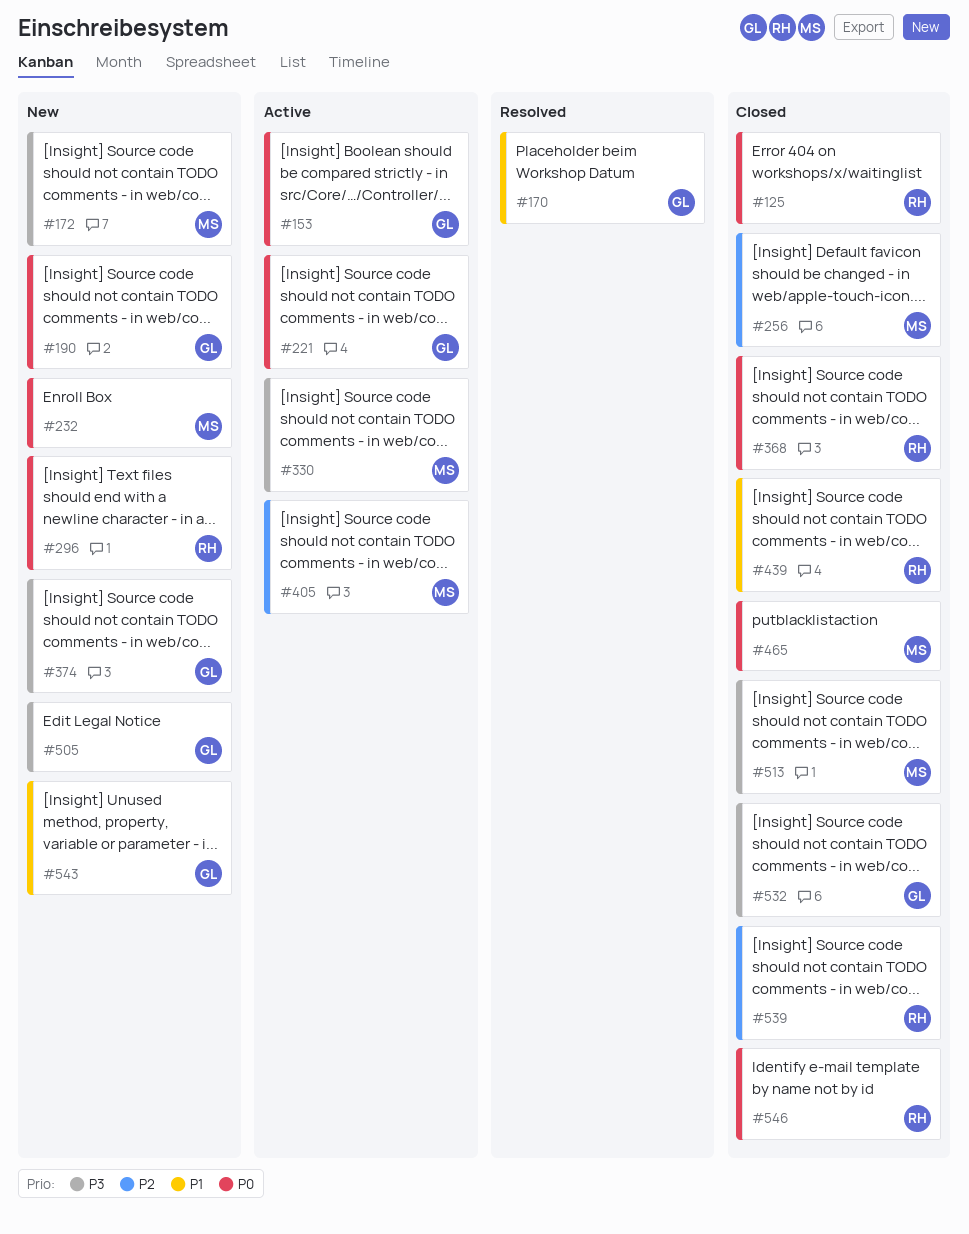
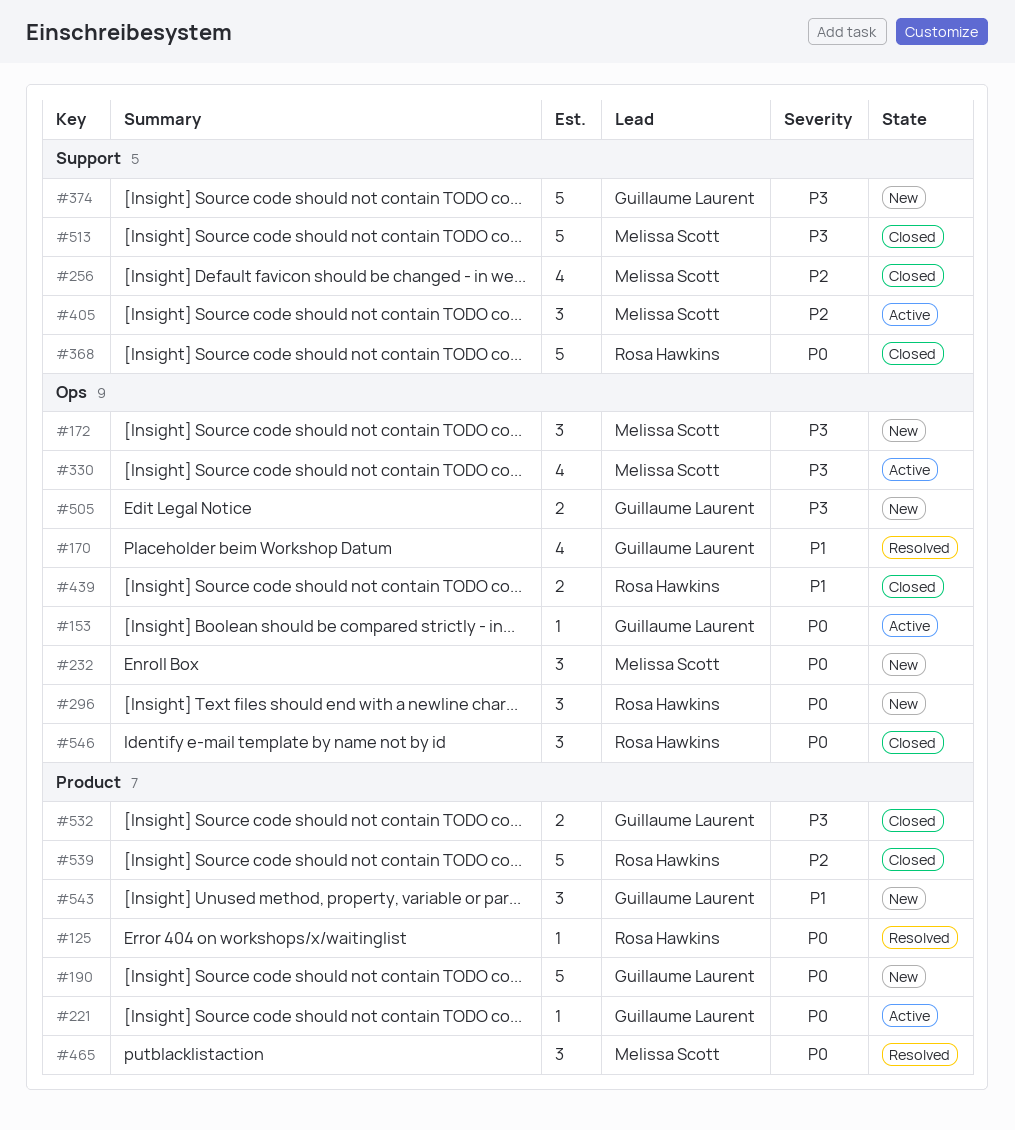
#125, status: Closed -> Resolved
#465, status: Closed -> Resolved

